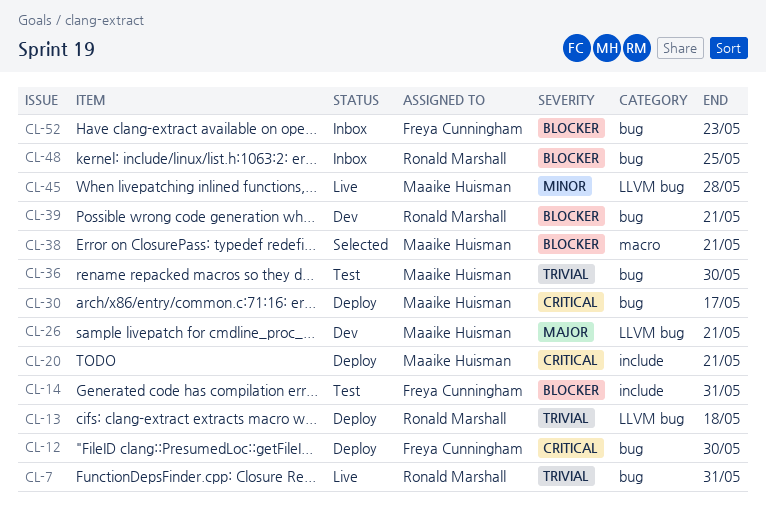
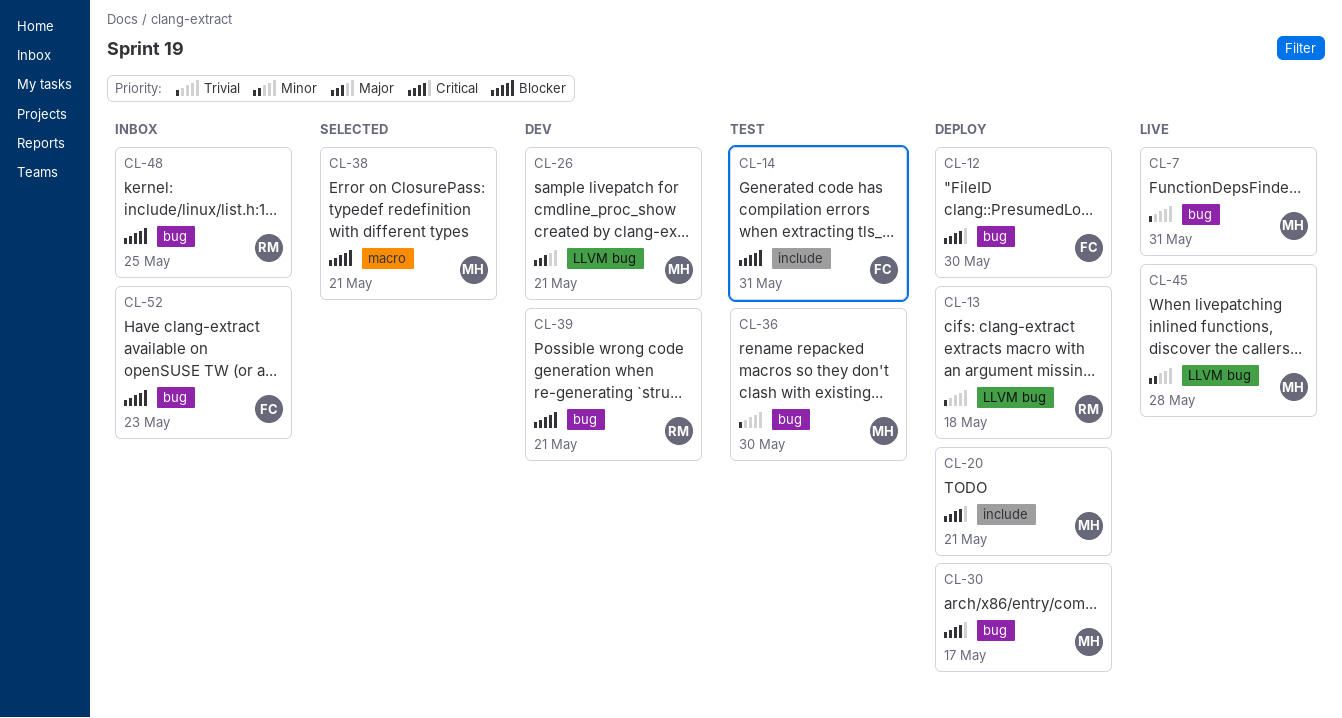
CL-7, owner: Ronald Marshall -> Maaike Huisman

